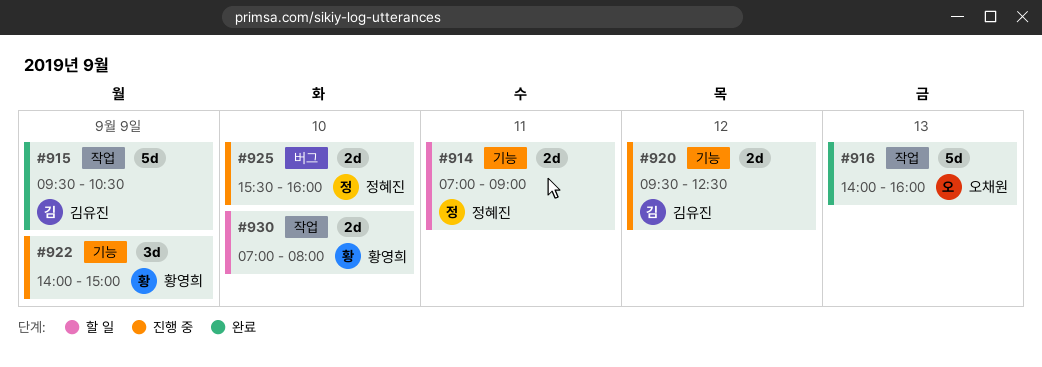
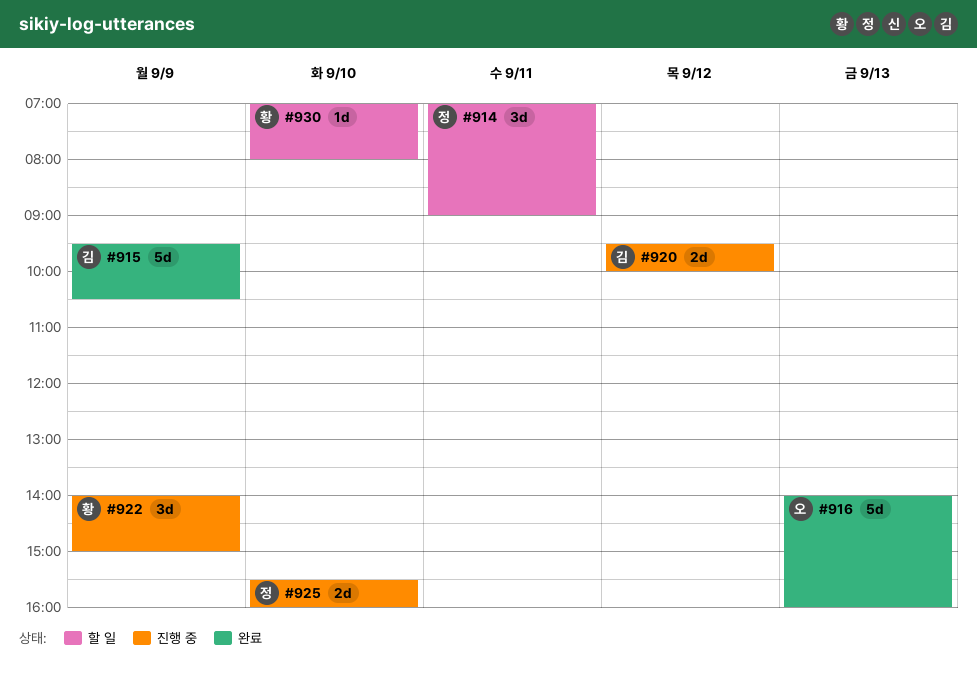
#914, estimate: 2d -> 3d
#920, ends: 12:30 -> 10:00
#930, estimate: 2d -> 1d

